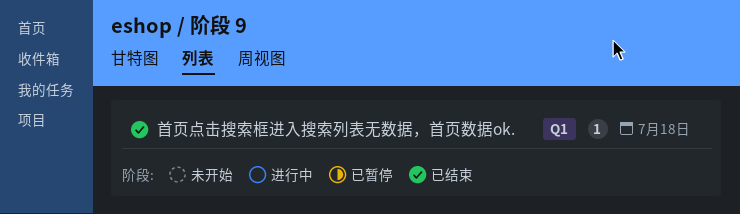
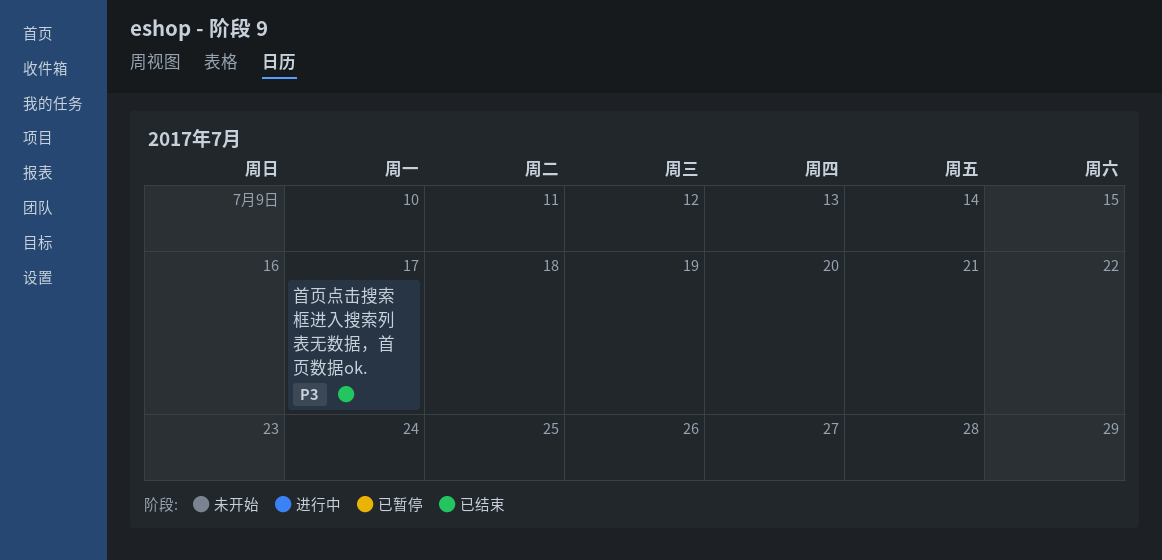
首页点击搜索框进入搜索列表无数据，首页数据ok., due: Jul 18 -> Jul 17

